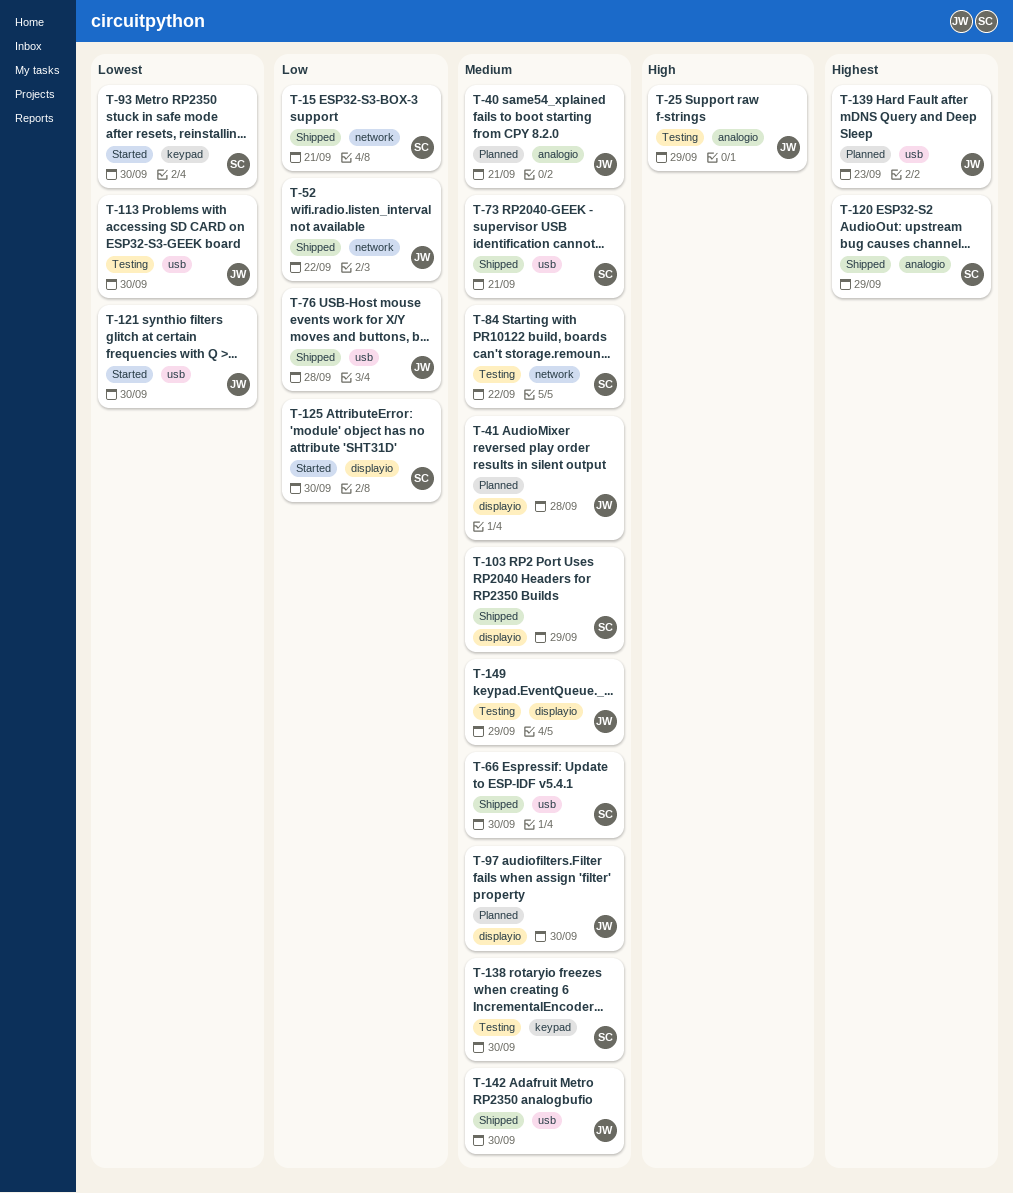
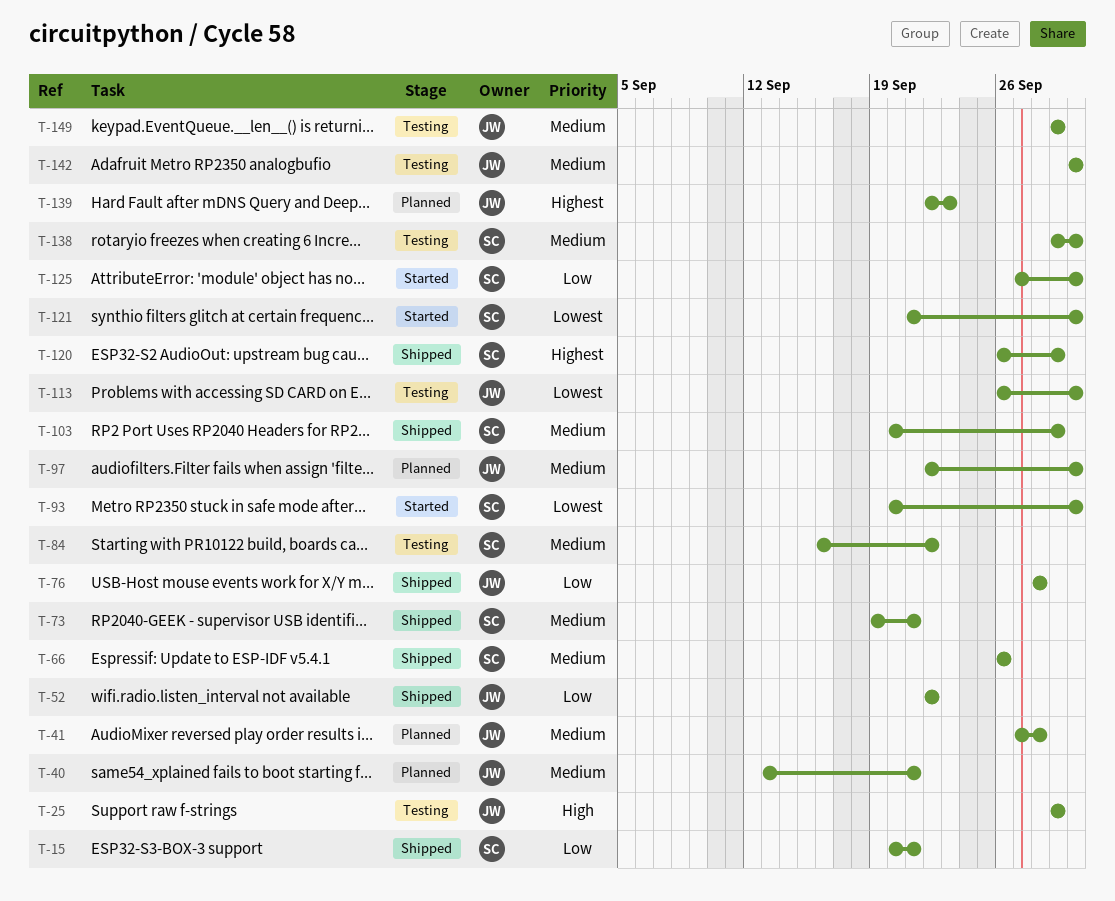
T-66, due: Sep 30 -> Sep 26
T-121, owner: JW -> SC
T-142, status: Shipped -> Testing

